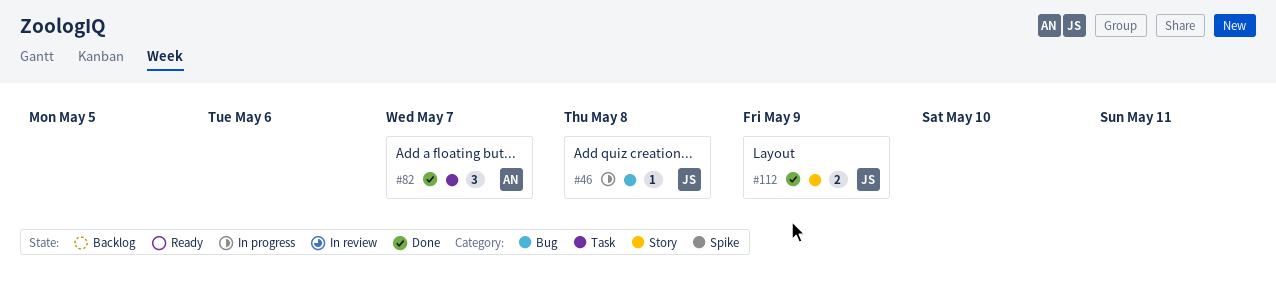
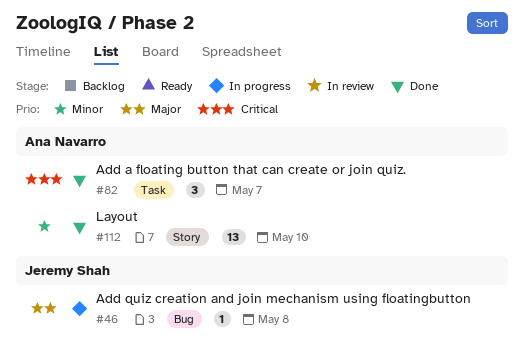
#112, owner: Jeremy Shah -> Ana Navarro
#112, estimate: 2 -> 13
#112, due: May 9 -> May 10

